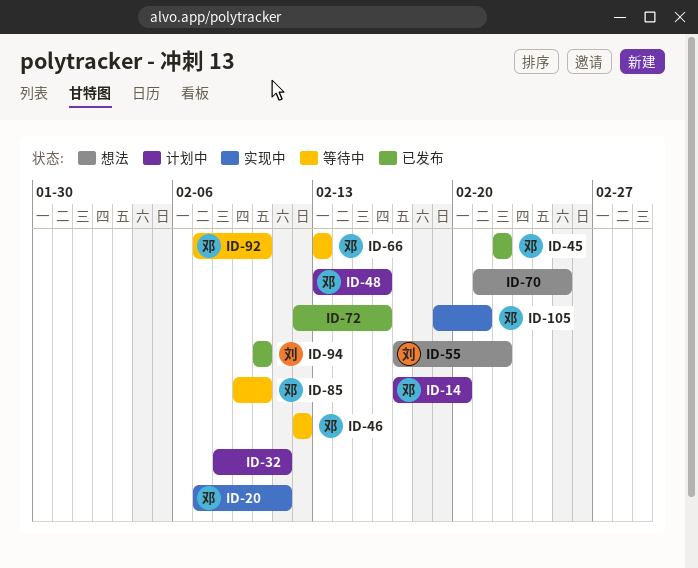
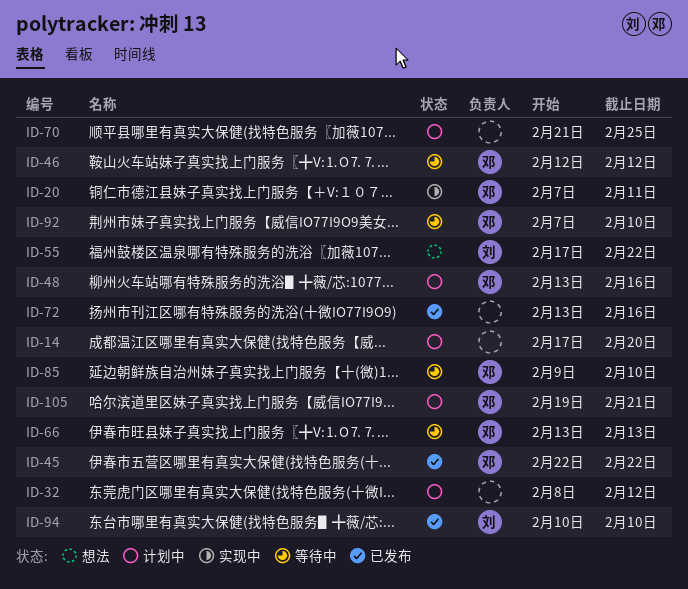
ID-14, owner: 邓 -> none
ID-32, due: Feb 11 -> Feb 12
ID-70, status: 想法 -> 计划中
ID-72, start: Feb 12 -> Feb 13
ID-105, status: 实现中 -> 计划中

